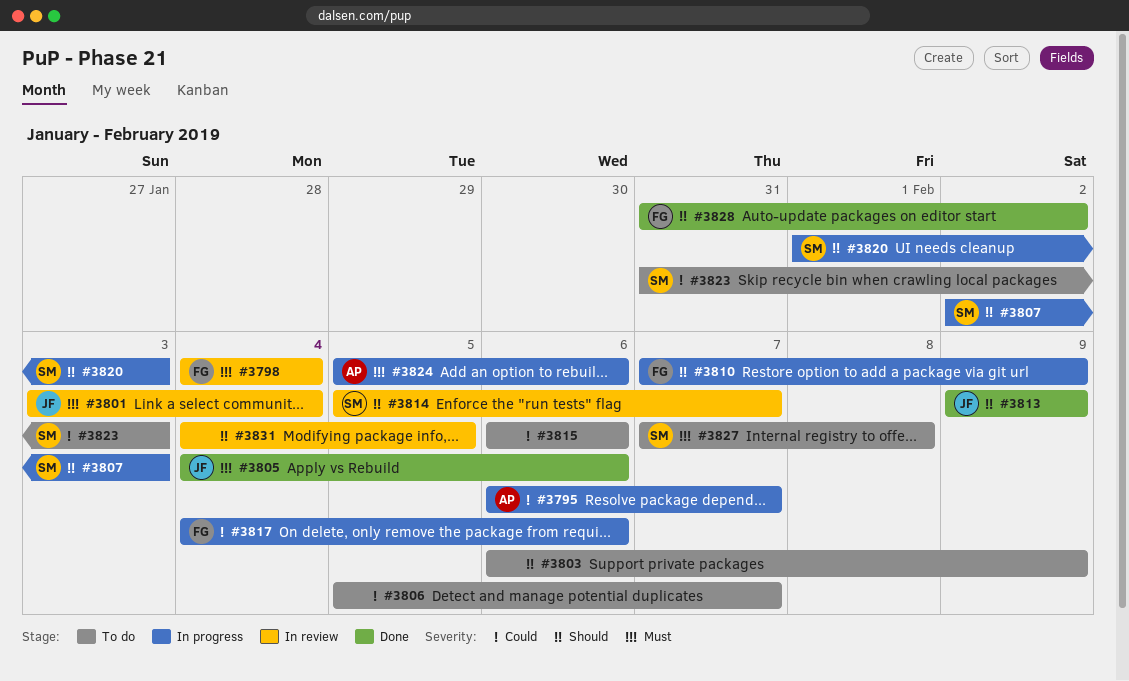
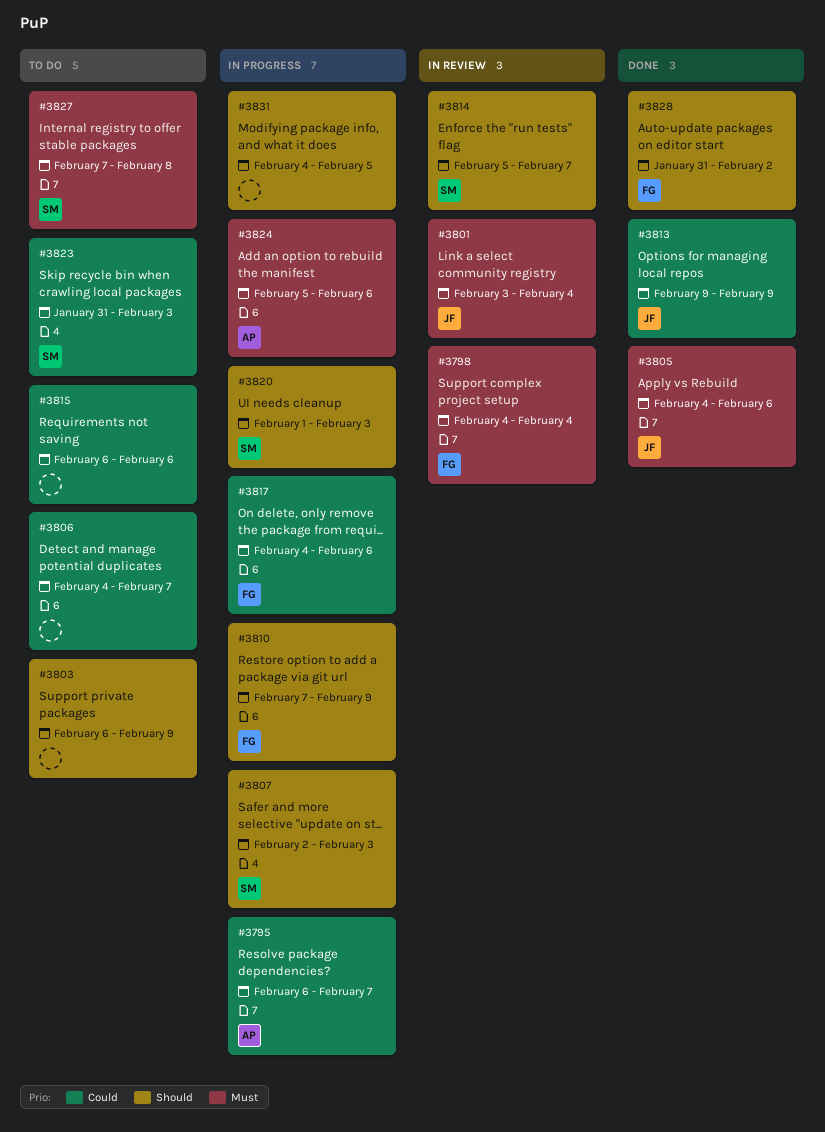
#3806, start: Feb 5 -> Feb 4
#3813, priority: Should -> Could
#3831, status: In review -> In progress

